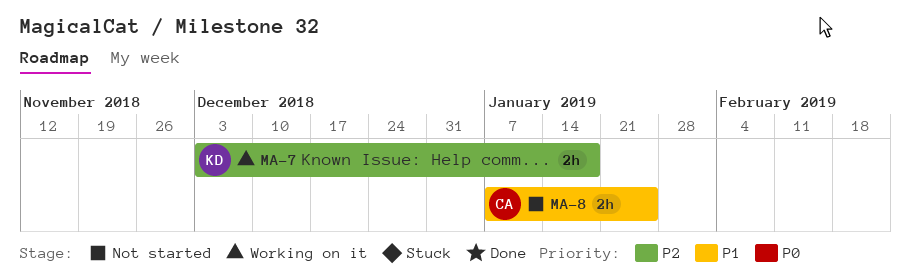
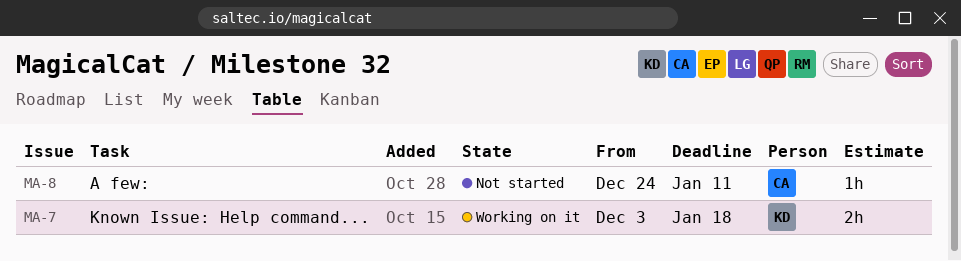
MA-8, estimate: 2h -> 1h
MA-8, start: Jan 7 -> Dec 24
MA-8, due: Jan 25 -> Jan 11

